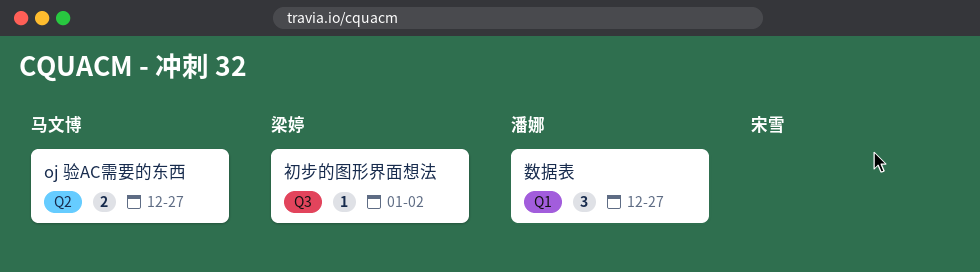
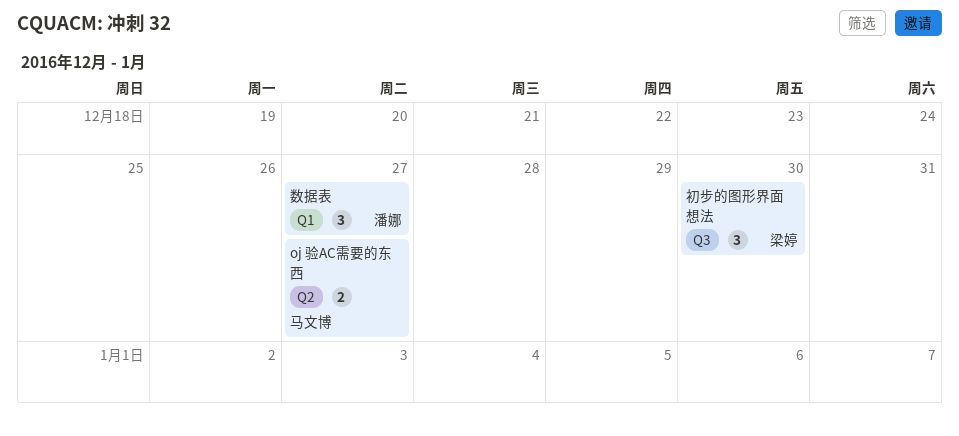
初步的图形界面想法, estimate: 1 -> 3
初步的图形界面想法, due: Jan 2 -> Dec 30

